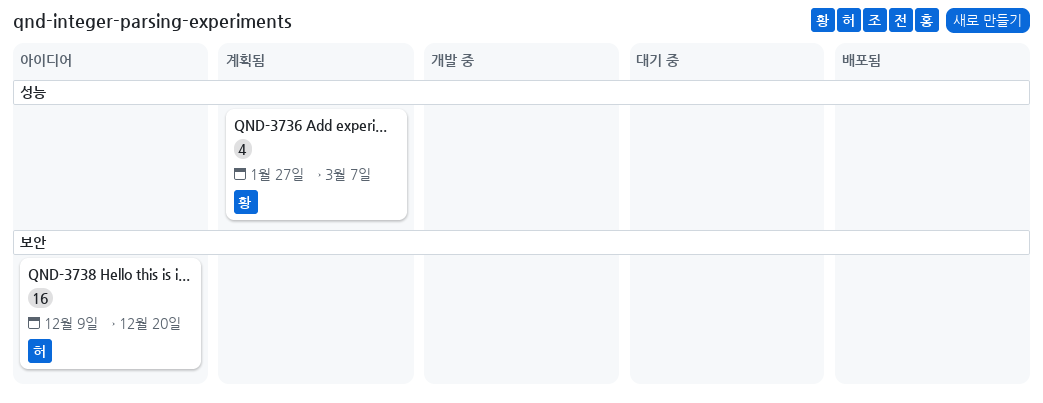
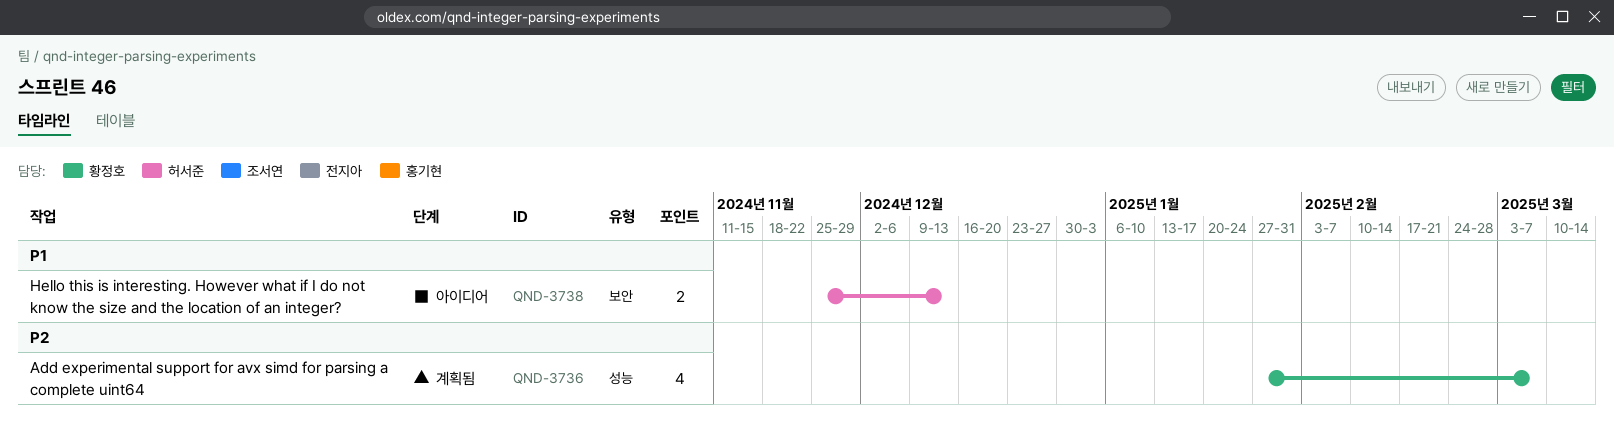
QND-3738, estimate: 16 -> 2
QND-3738, start: Dec 9 -> Nov 25
QND-3738, due: Dec 20 -> Dec 13

